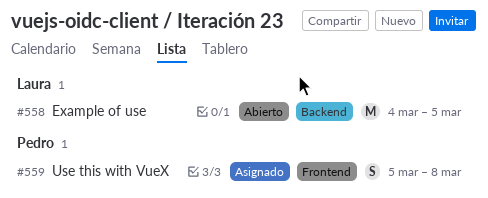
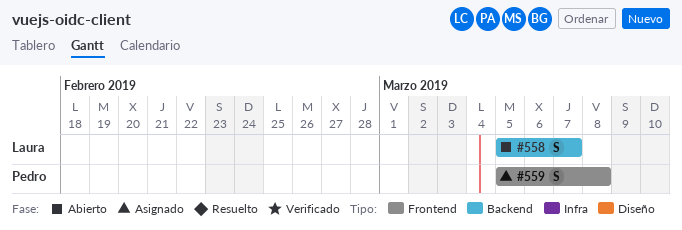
#558, estimate: M -> S
#558, start: Mar 4 -> Mar 5
#558, due: Mar 5 -> Mar 7

